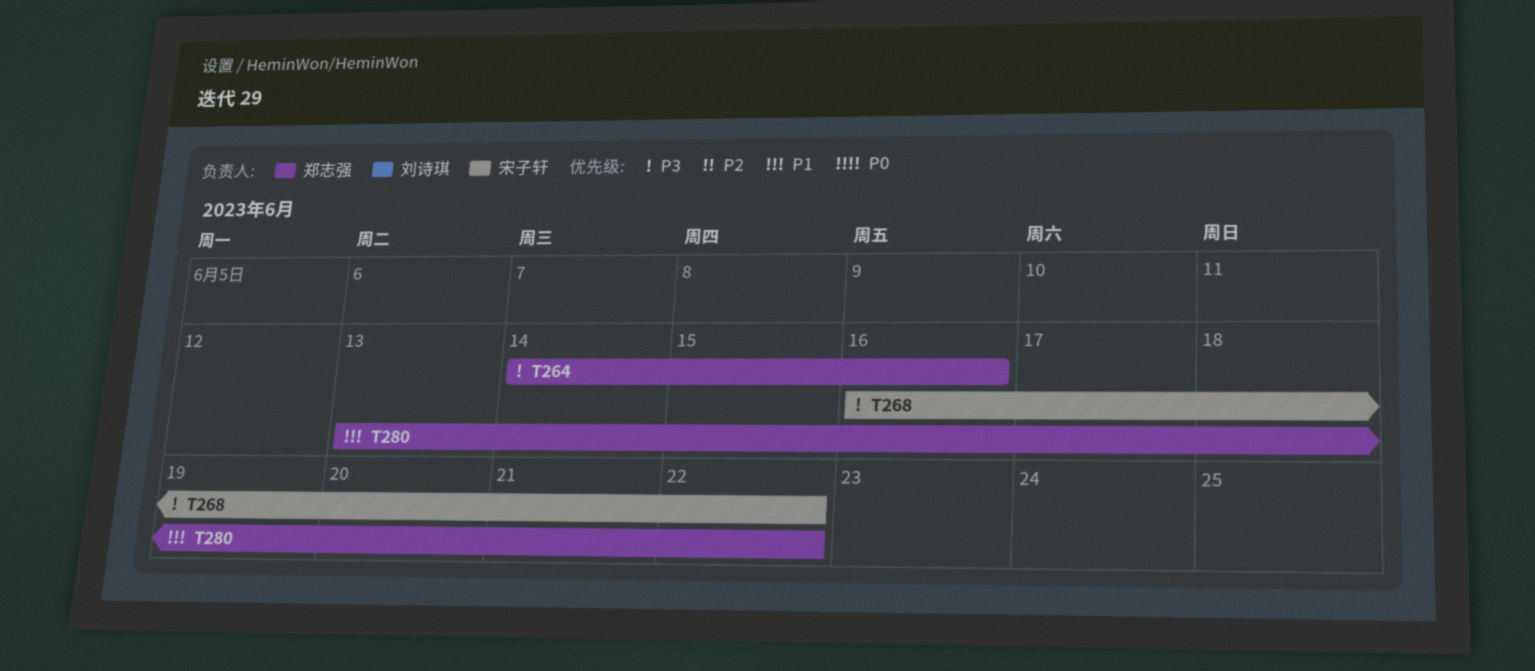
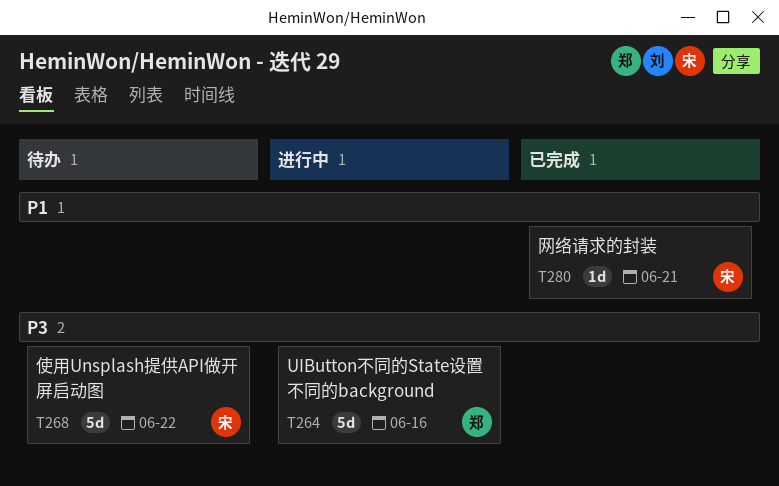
T280, owner: 郑志强 -> 宋子轩
T280, due: Jun 22 -> Jun 21

